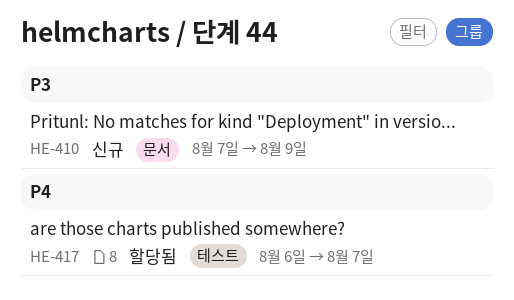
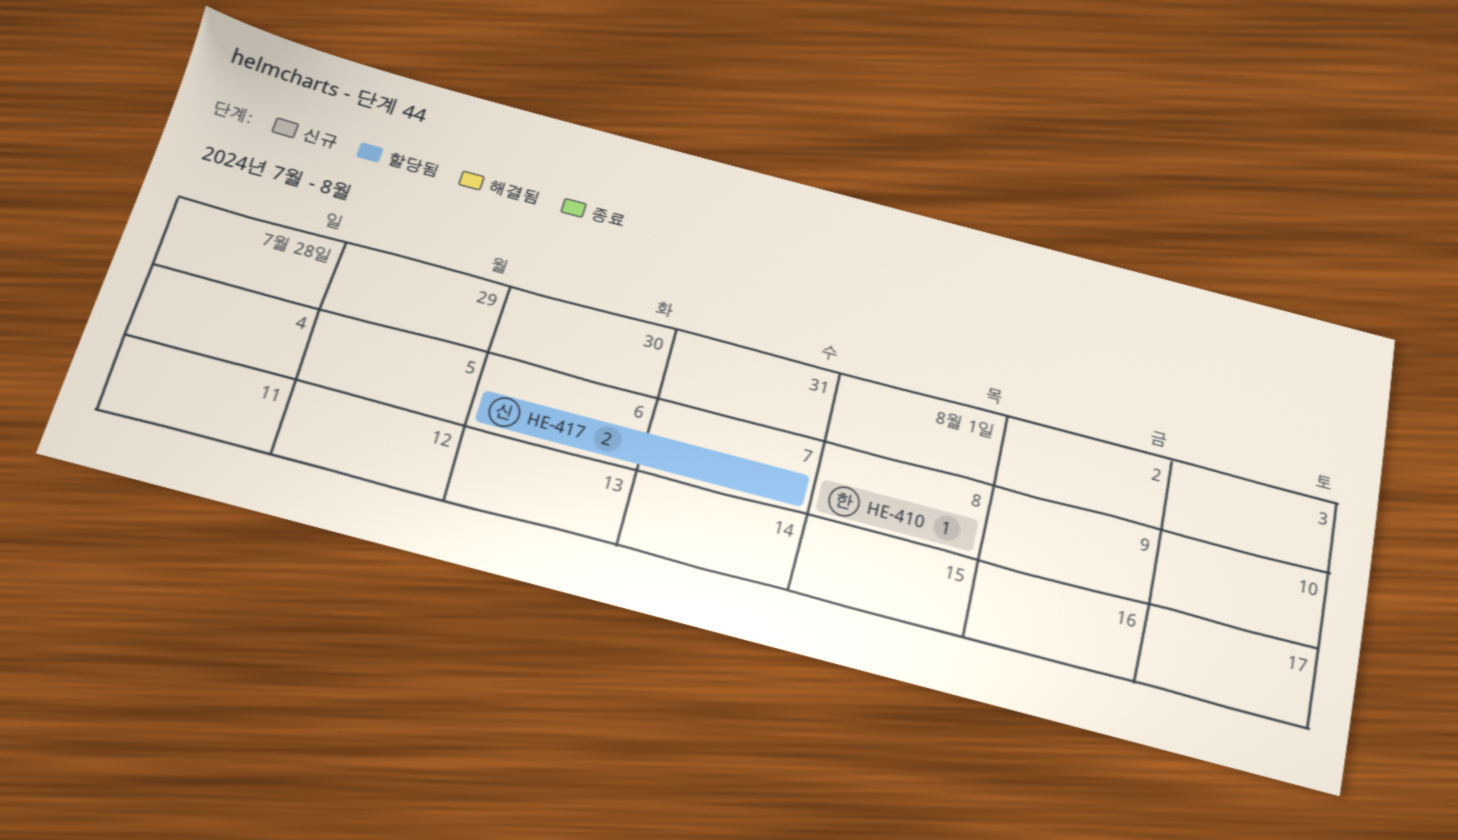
HE-410, start: Aug 7 -> Aug 8
HE-410, due: Aug 9 -> Aug 8

